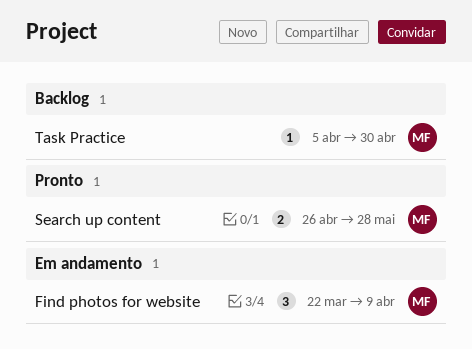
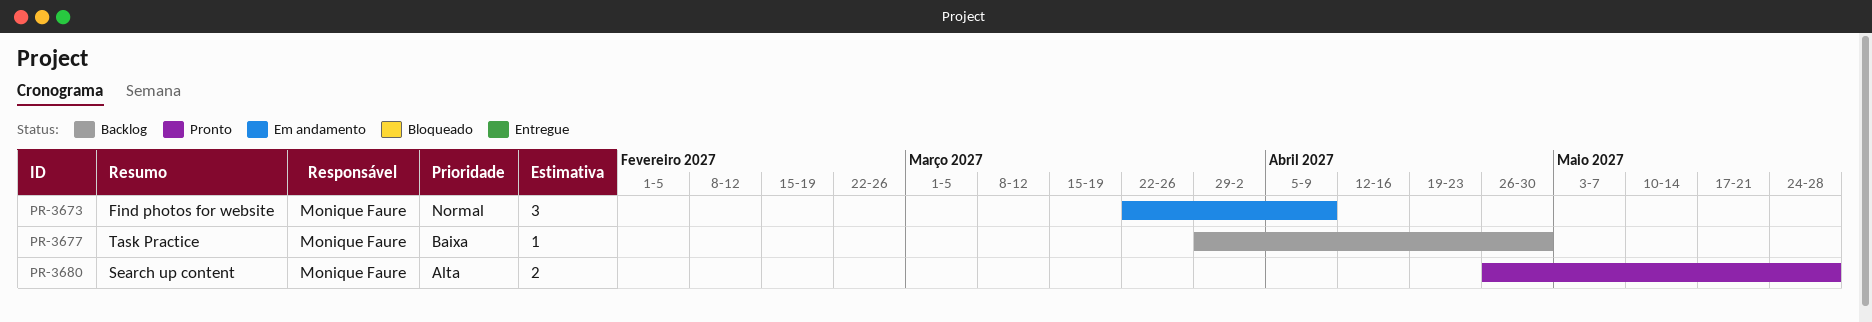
Task Practice, start: Apr 5 -> Mar 29

